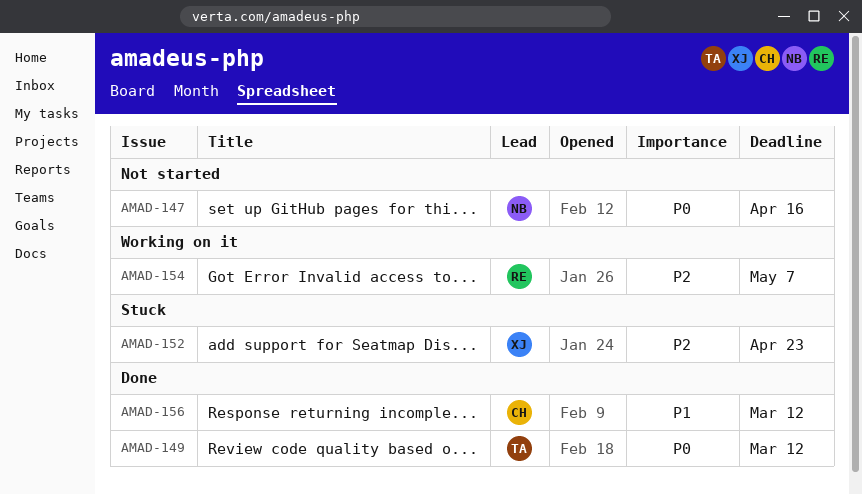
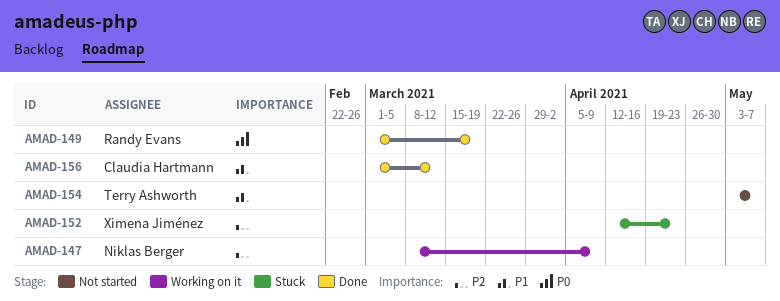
AMAD-147, status: Not started -> Working on it
AMAD-147, priority: P0 -> P2
AMAD-147, due: Apr 16 -> Apr 9
AMAD-149, owner: Terry Ashworth -> Randy Evans
AMAD-149, due: Mar 12 -> Mar 19
AMAD-154, status: Working on it -> Not started
AMAD-154, owner: Randy Evans -> Terry Ashworth
AMAD-154, priority: P2 -> P1

